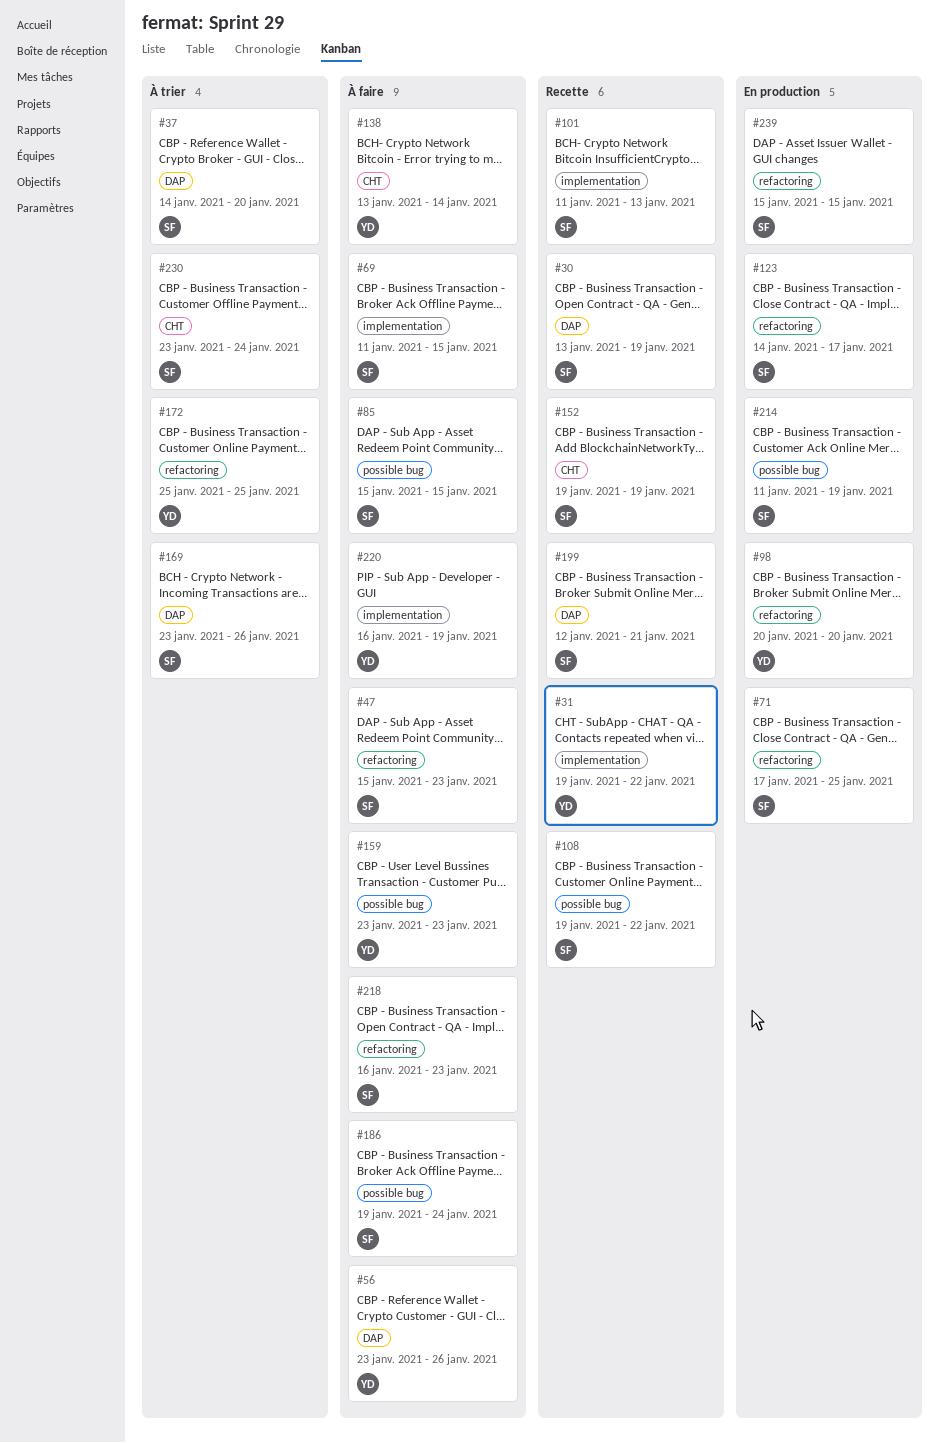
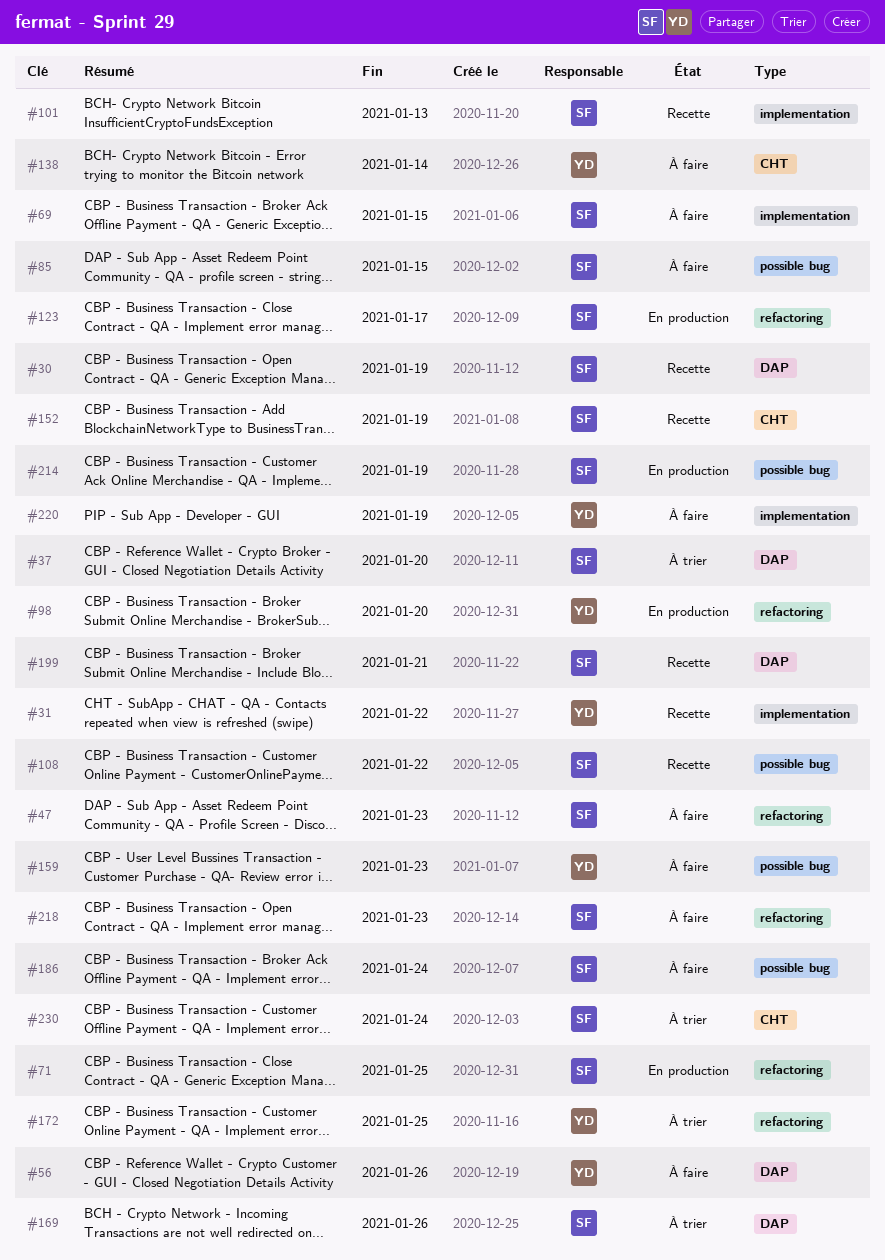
#239: present -> none

